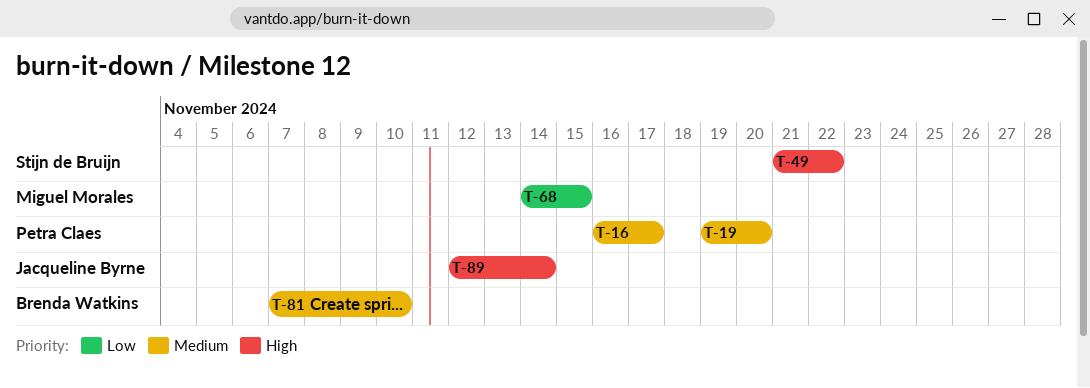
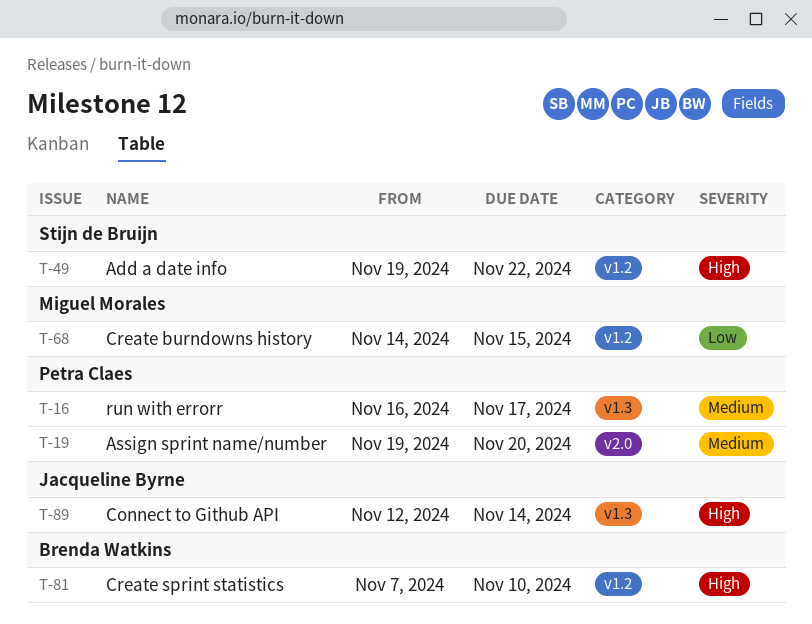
T-49, start: Nov 21 -> Nov 19
T-81, priority: Medium -> High

